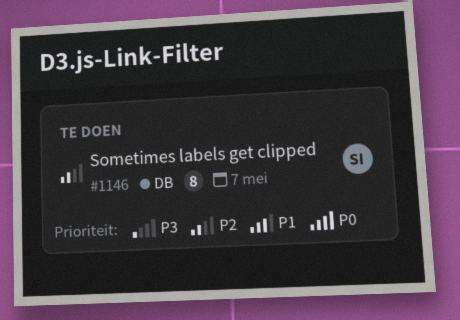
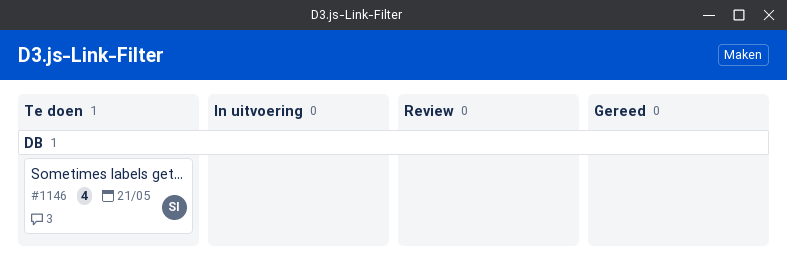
#1146, estimate: 8 -> 4
#1146, due: May 7 -> May 21

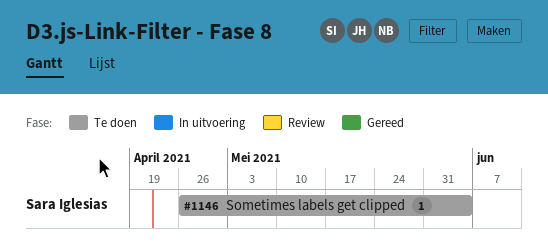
#1146, estimate: 4 -> 1
#1146, due: May 21 -> Jun 4

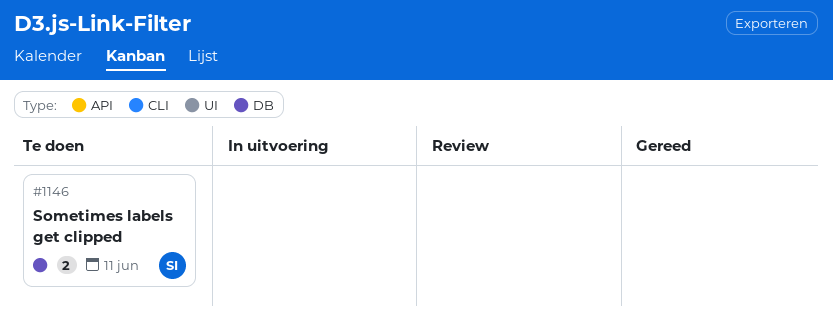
#1146, estimate: 1 -> 2
#1146, due: Jun 4 -> Jun 11

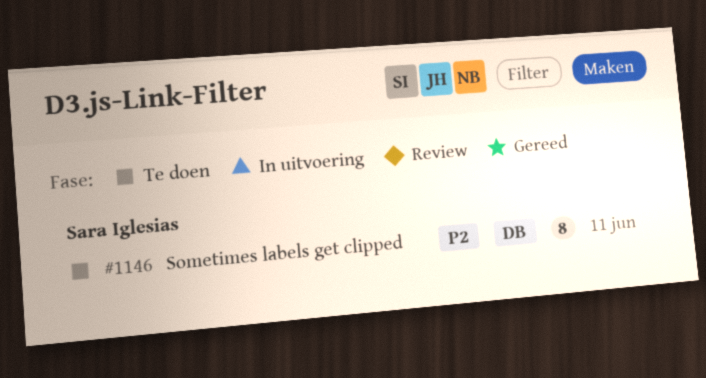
#1146, estimate: 2 -> 8

